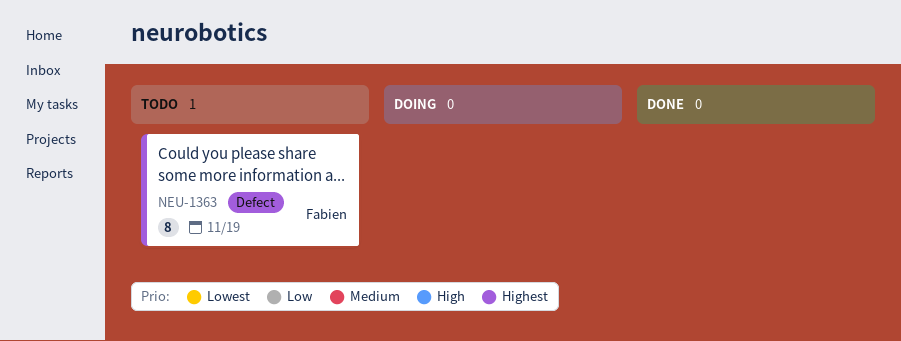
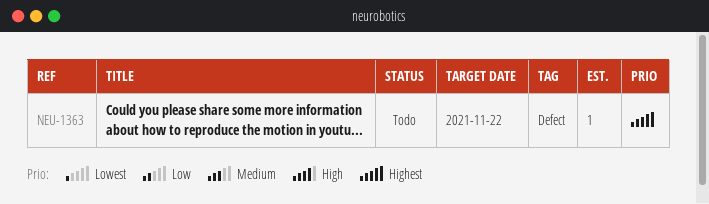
NEU-1363, estimate: 8 -> 1
NEU-1363, due: Nov 19 -> Nov 22

